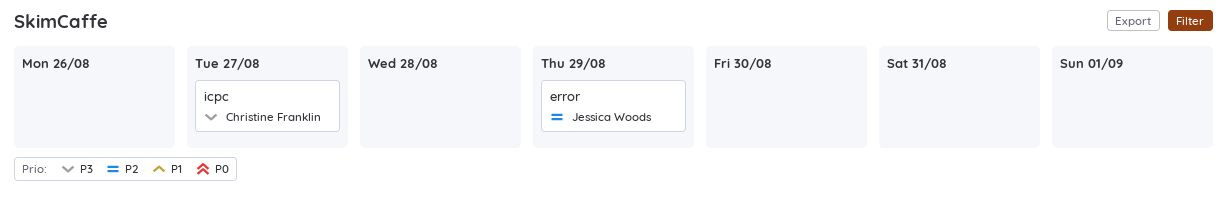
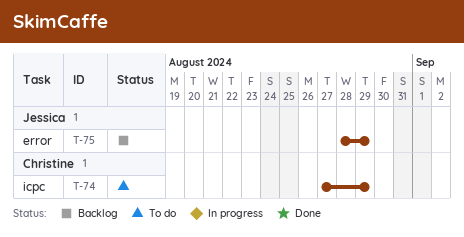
icpc, due: Aug 27 -> Aug 29

